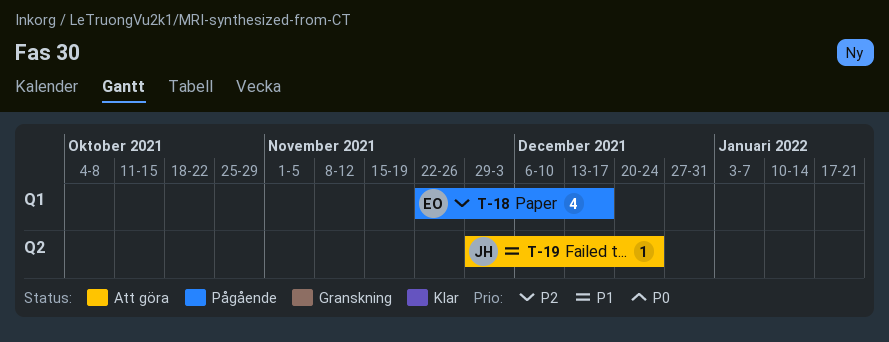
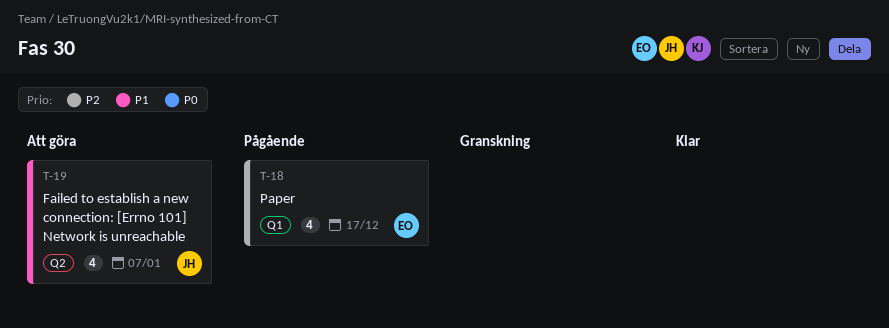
T-19, estimate: 1 -> 4
T-19, due: Dec 24 -> Jan 7

